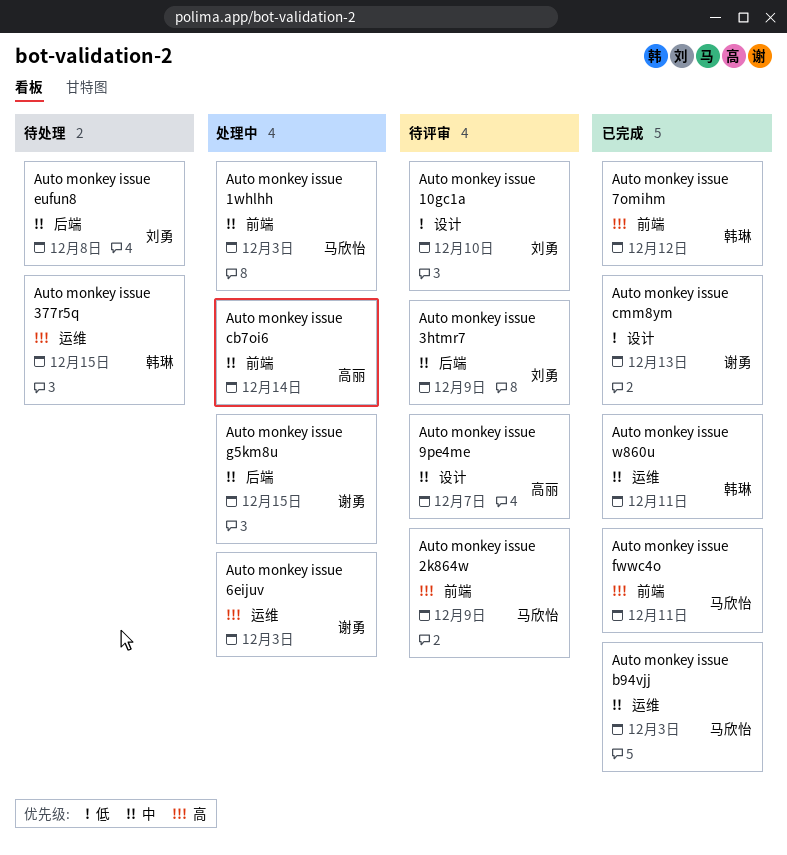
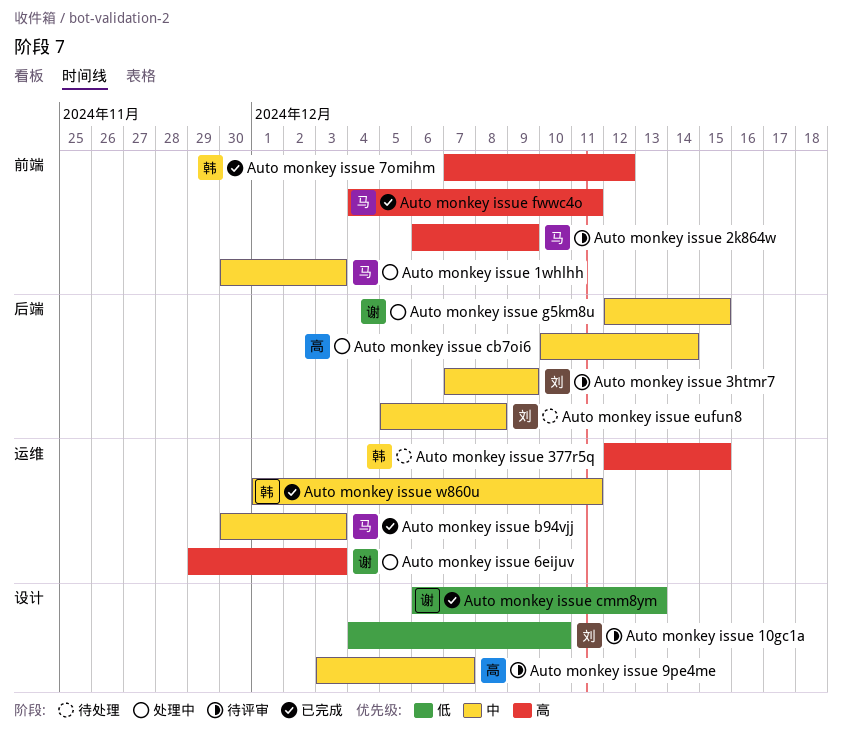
Auto monkey issue cb7oi6, label: 前端 -> 后端

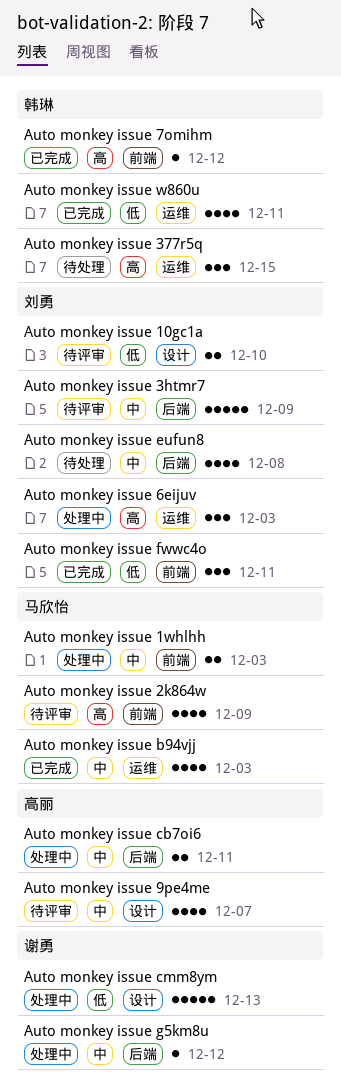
Auto monkey issue 6eijuv, owner: 谢勇 -> 刘勇
Auto monkey issue cb7oi6, due: Dec 14 -> Dec 11
Auto monkey issue cmm8ym, status: 已完成 -> 处理中
Auto monkey issue fwwc4o, owner: 马欣怡 -> 刘勇
Auto monkey issue fwwc4o, priority: 高 -> 低
Auto monkey issue g5km8u, due: Dec 15 -> Dec 12
Auto monkey issue w860u, priority: 中 -> 低

